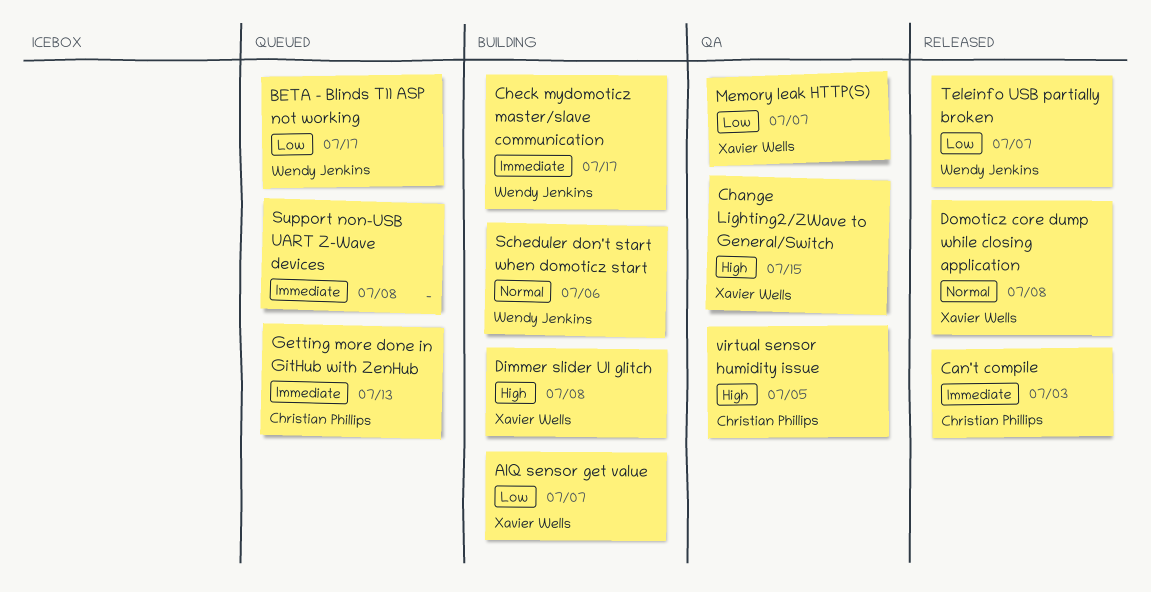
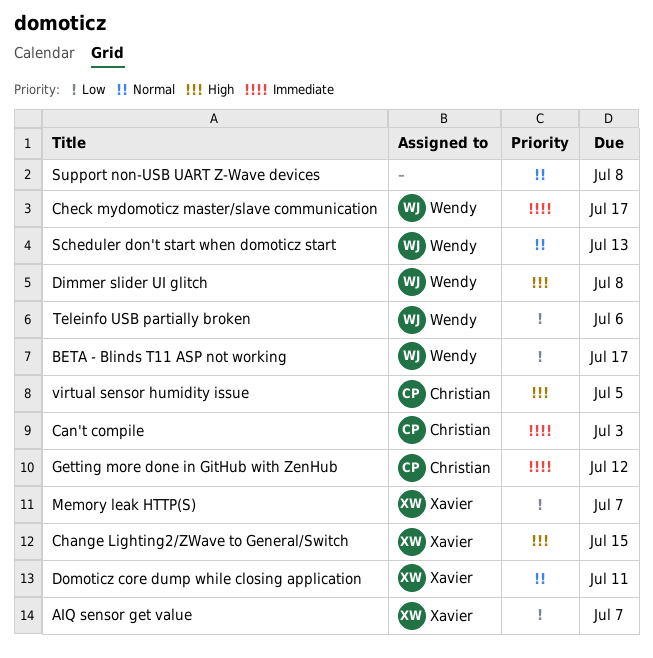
Dimmer slider UI glitch, owner: Xavier Wells -> Wendy Jenkins
Domoticz core dump while closing application, due: Jul 8 -> Jul 11
Getting more done in GitHub with ZenHub, due: Jul 13 -> Jul 12
Scheduler don't start when domoticz start, due: Jul 6 -> Jul 13
Support non-USB UART Z-Wave devices, priority: Immediate -> Normal
Teleinfo USB partially broken, due: Jul 7 -> Jul 6

